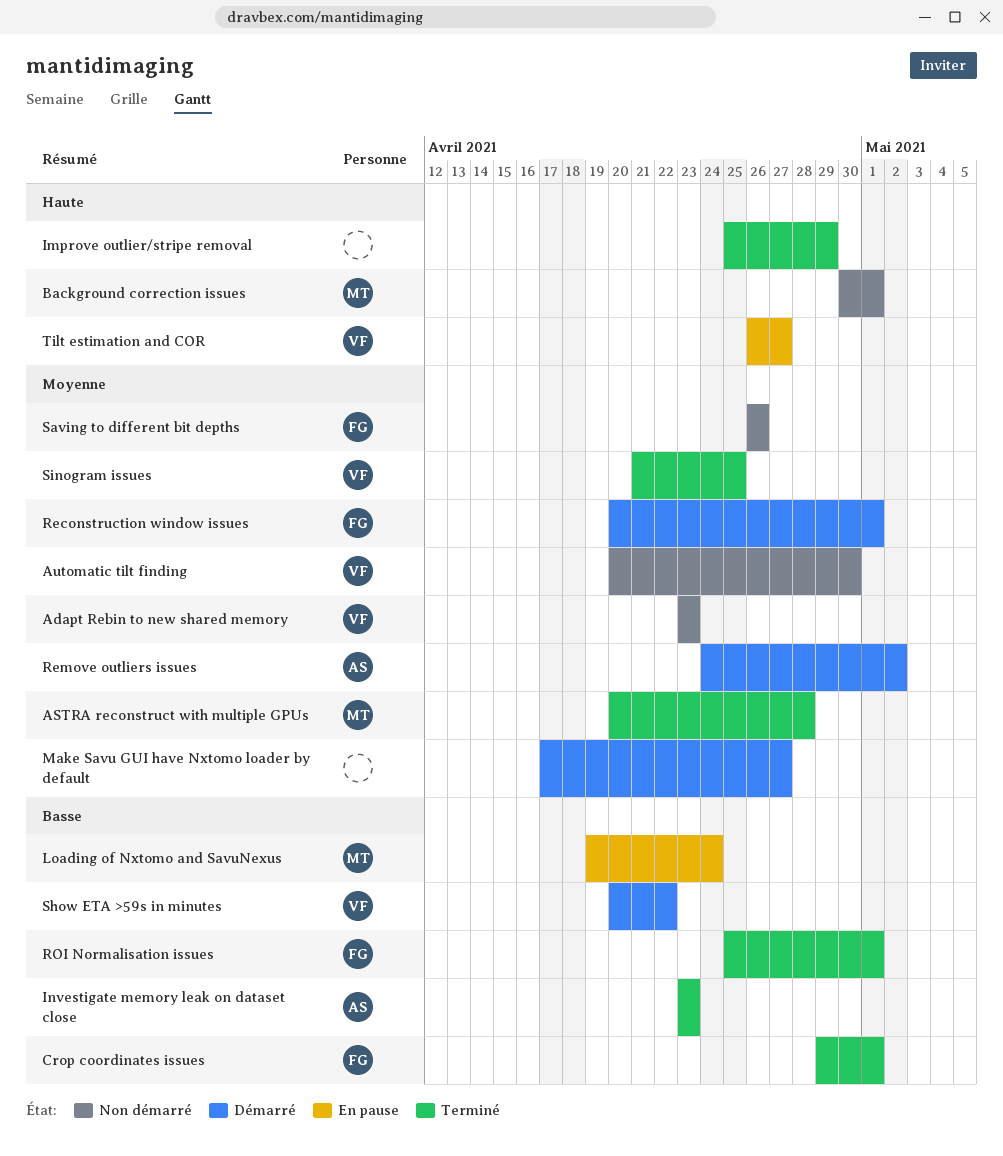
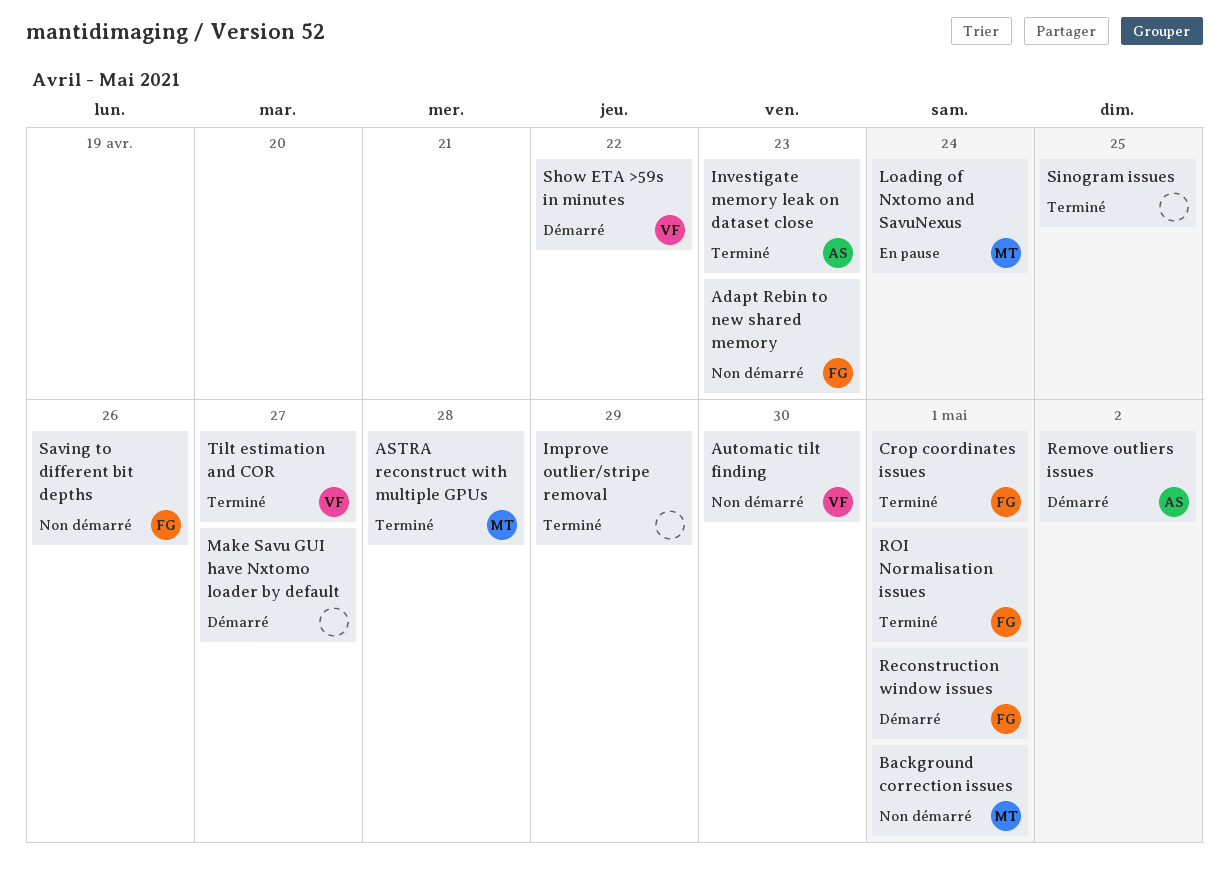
Adapt Rebin to new shared memory, owner: VF -> FG
Sinogram issues, owner: VF -> none
Tilt estimation and COR, status: En pause -> Terminé

